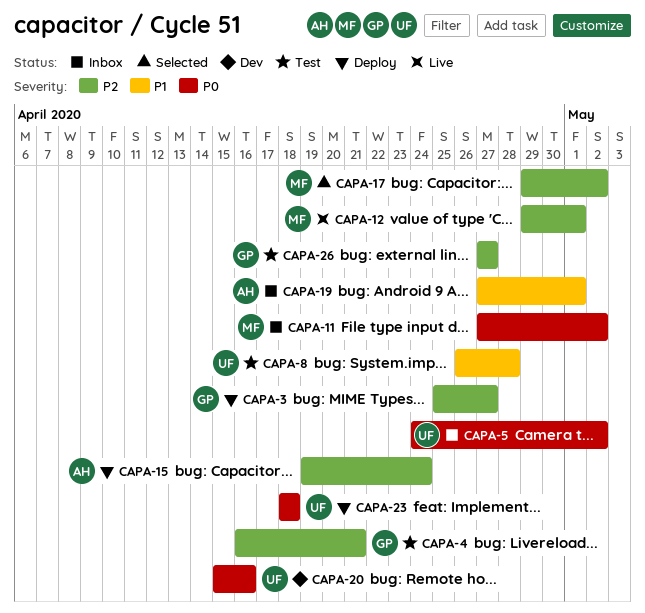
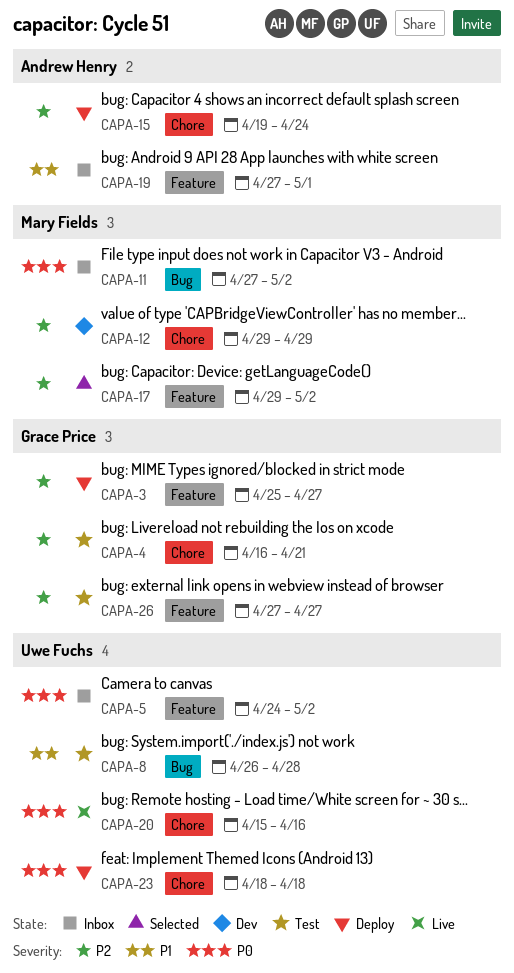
CAPA-12, status: Live -> Dev
CAPA-12, due: May 1 -> Apr 29
CAPA-20, status: Dev -> Live

